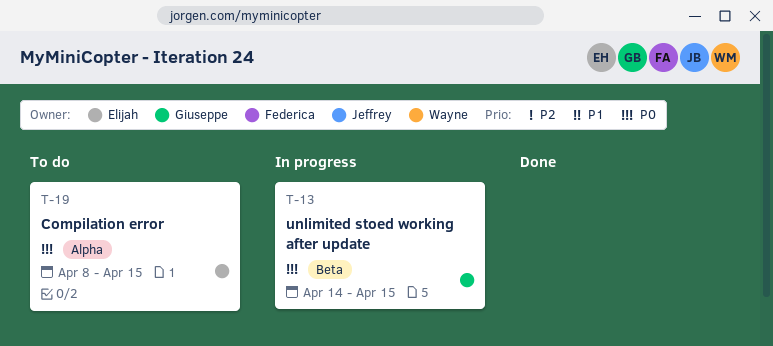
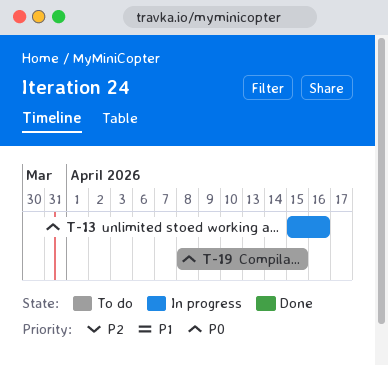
T-13, start: Apr 14 -> Apr 15
T-13, due: Apr 15 -> Apr 16

